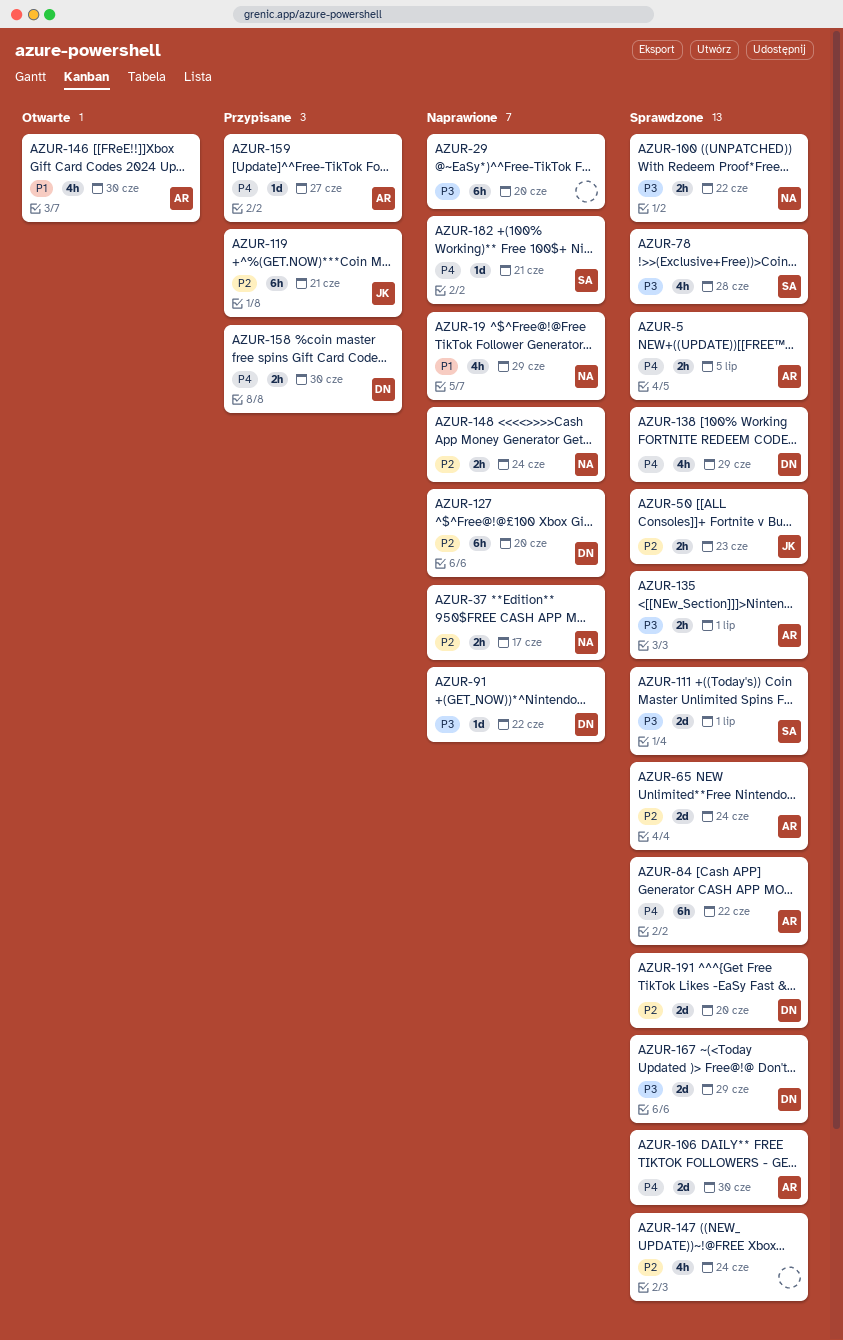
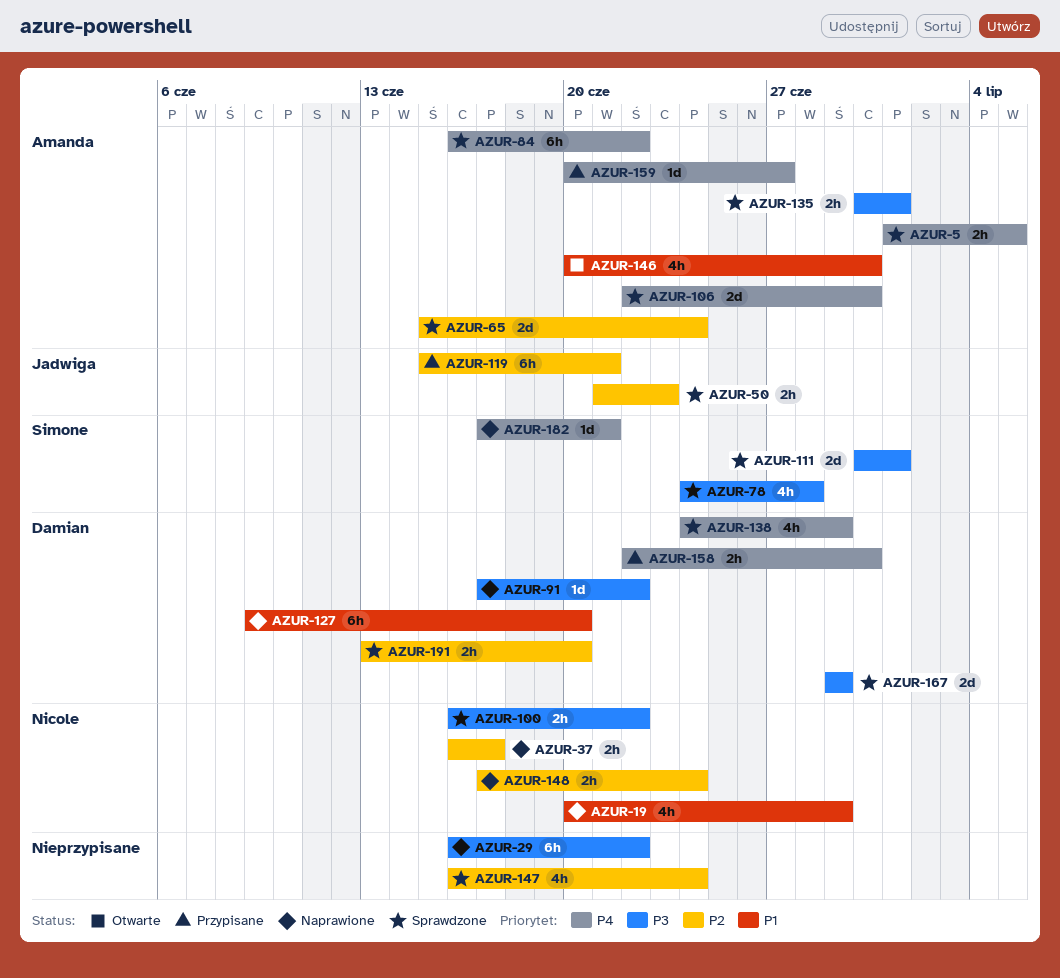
AZUR-29, due: Jun 20 -> Jun 22
AZUR-127, priority: P2 -> P1
AZUR-191, estimate: 2d -> 2h

